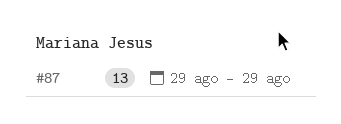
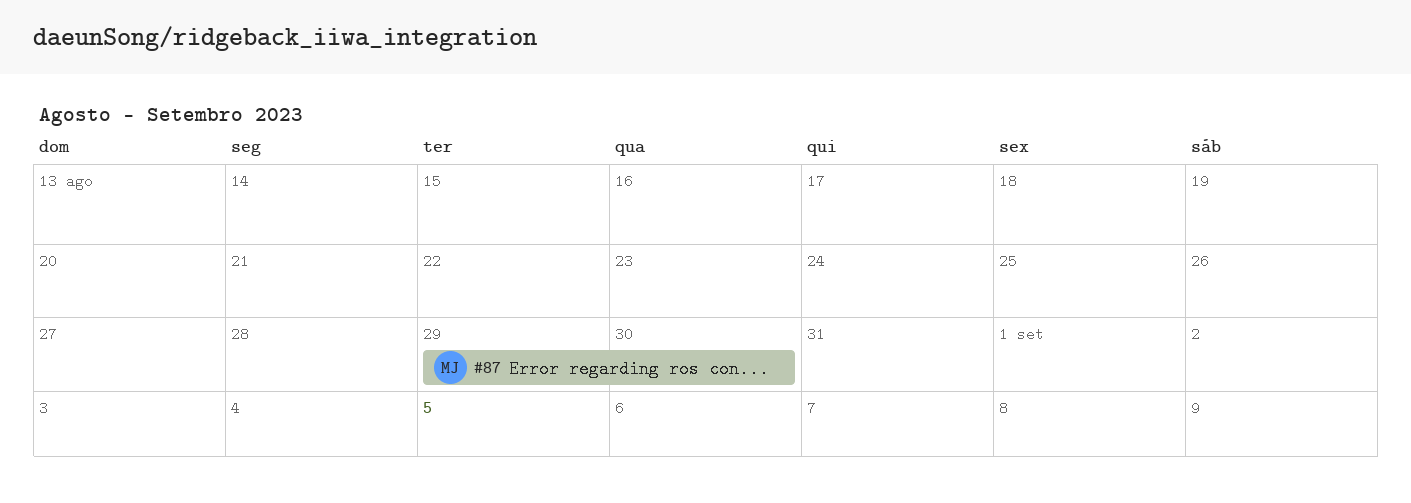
#87, due: Aug 29 -> Aug 30

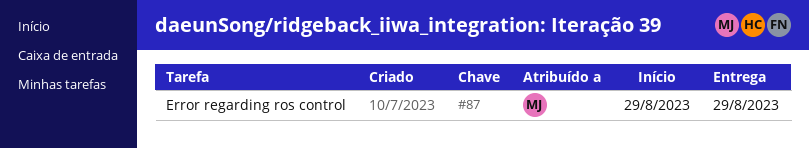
#87, due: Aug 30 -> Aug 29

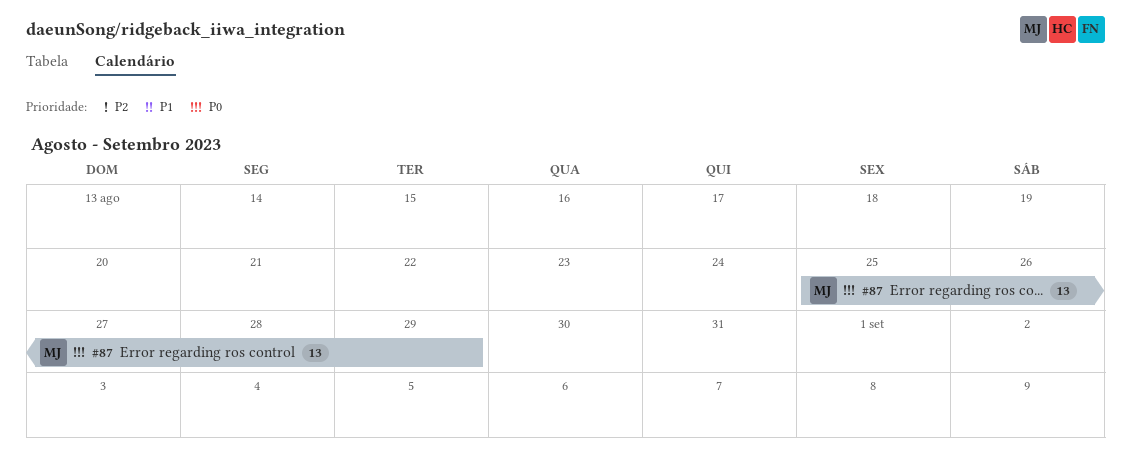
#87, start: Aug 29 -> Aug 25

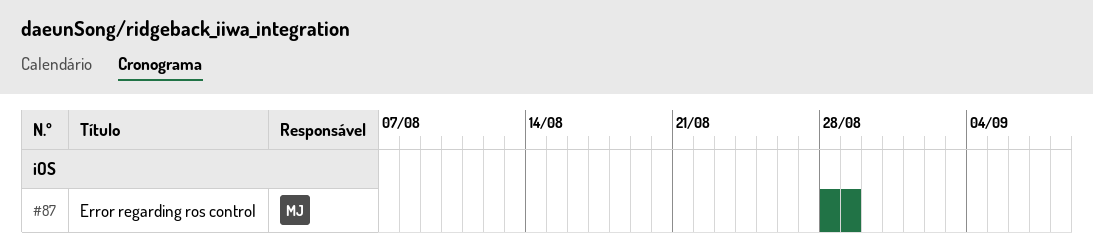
#87, start: Aug 25 -> Aug 28

